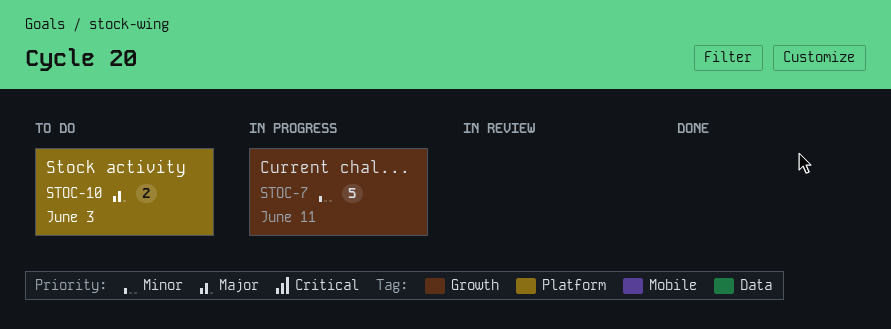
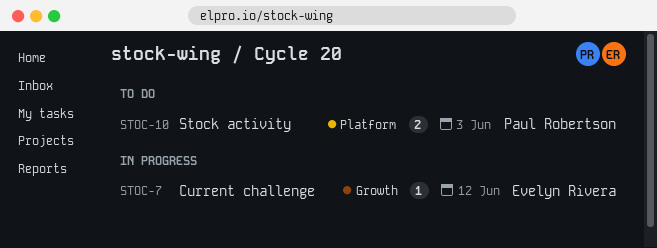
STOC-7, estimate: 5 -> 1
STOC-7, due: Jun 11 -> Jun 12

